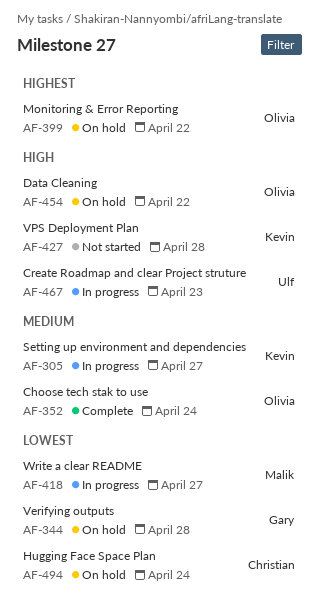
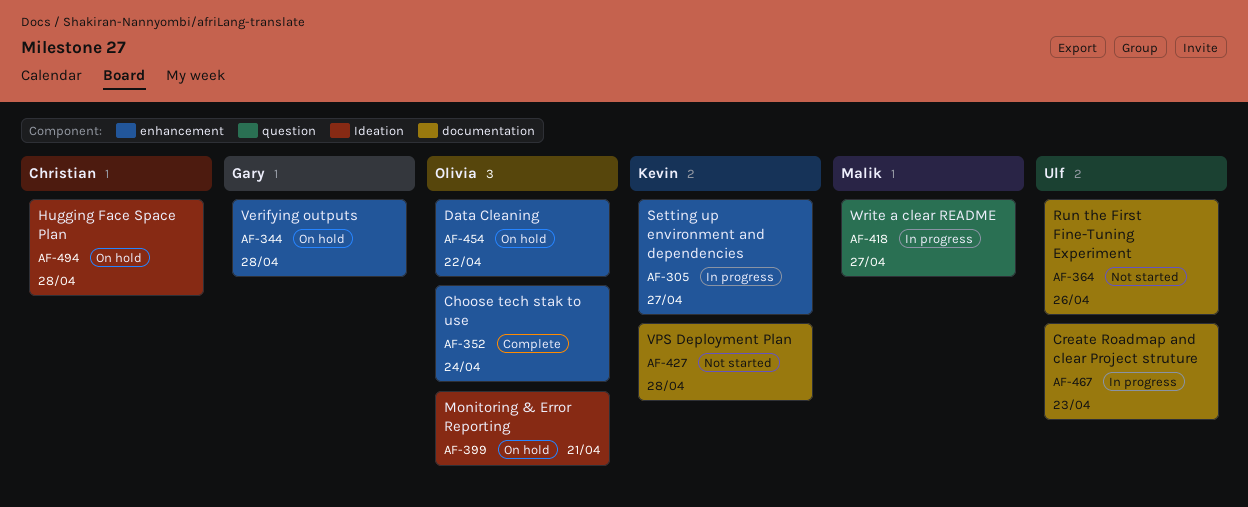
AF-364: none -> present
AF-399, due: Apr 22 -> Apr 21
AF-494, due: Apr 24 -> Apr 28

